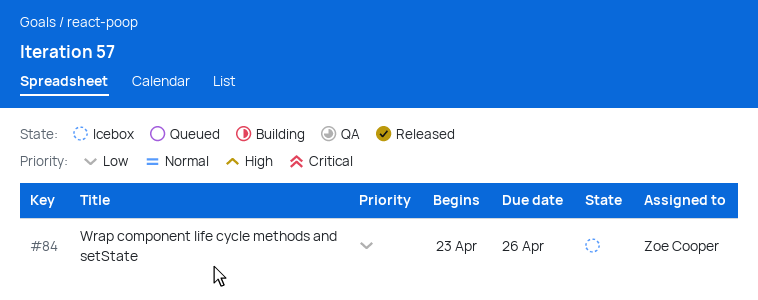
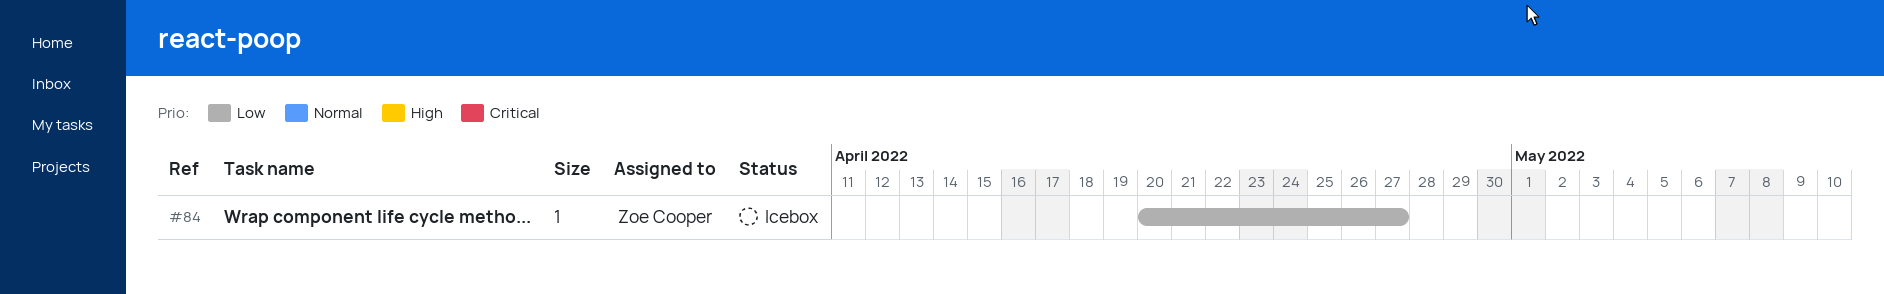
#84, start: Apr 23 -> Apr 20
#84, due: Apr 26 -> Apr 27

